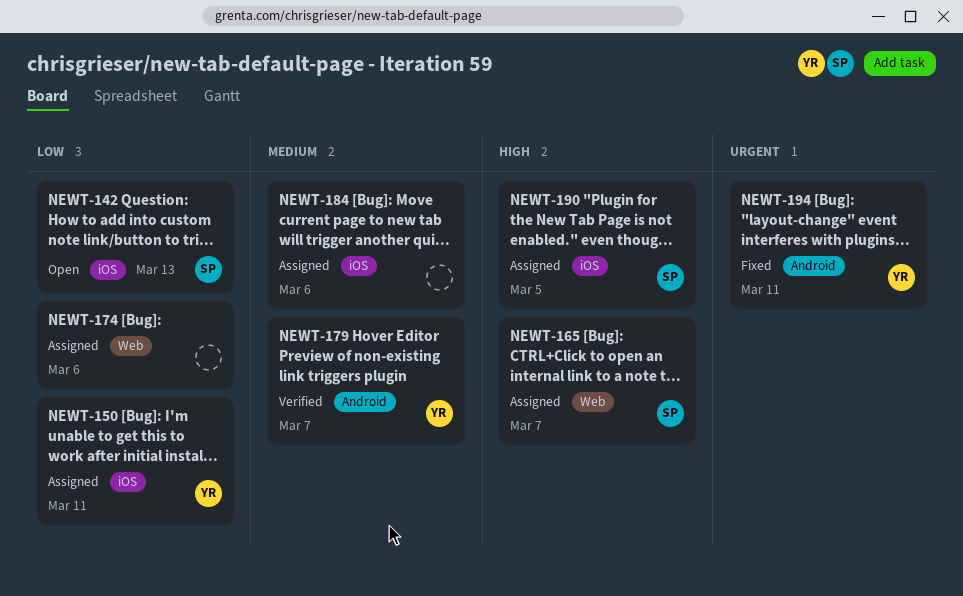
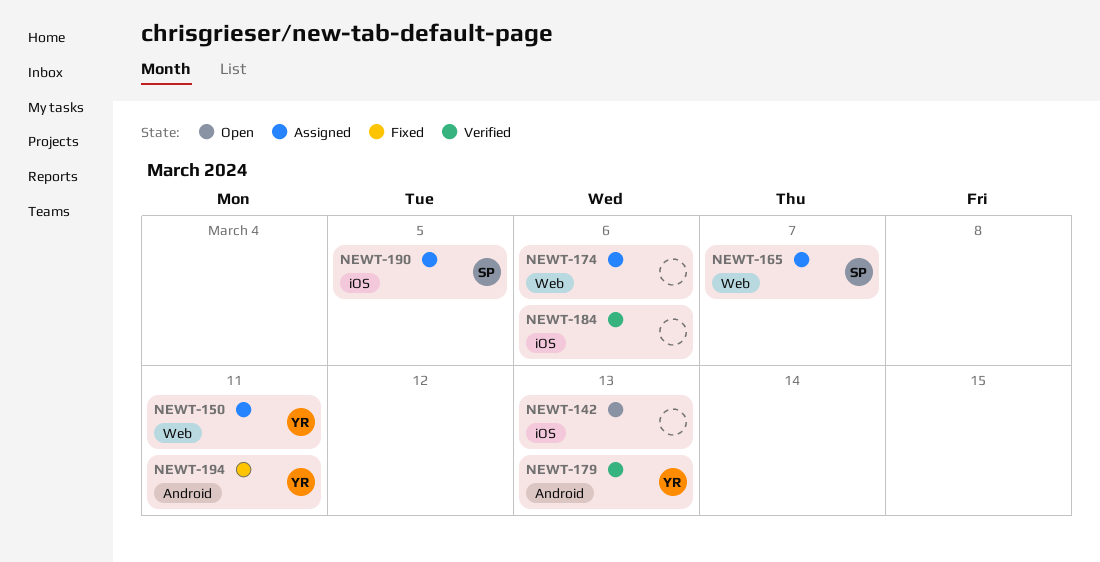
NEWT-142, owner: SP -> none
NEWT-150, label: iOS -> Web
NEWT-179, due: Mar 7 -> Mar 13
NEWT-184, status: Assigned -> Verified

